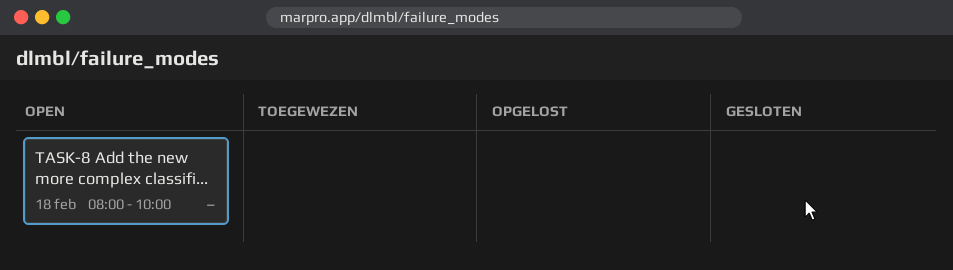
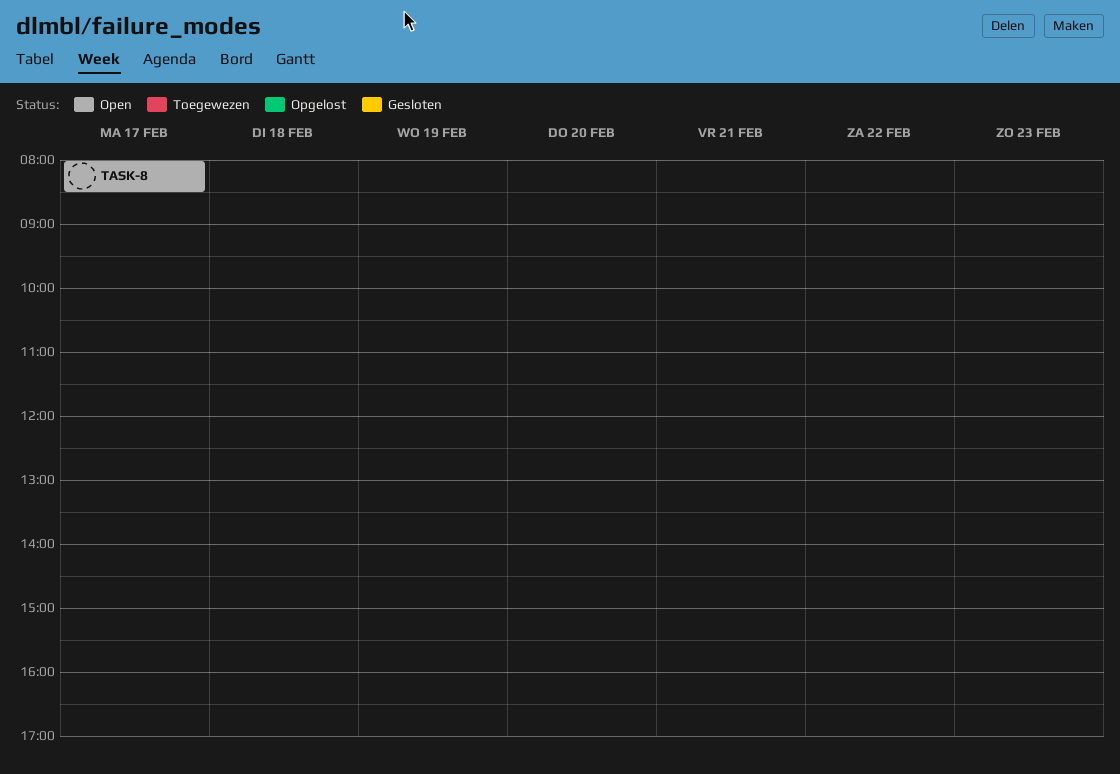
TASK-8, day: Feb 18 -> Feb 17
TASK-8, ends: 10:00 -> 08:30

